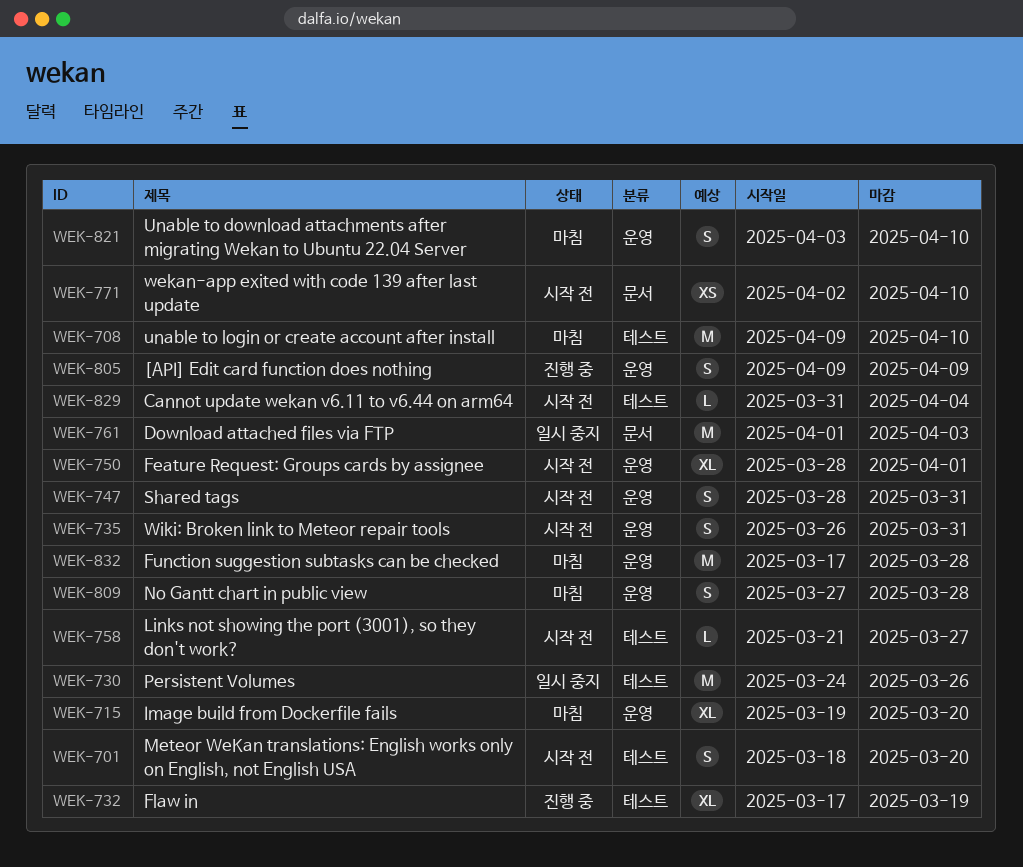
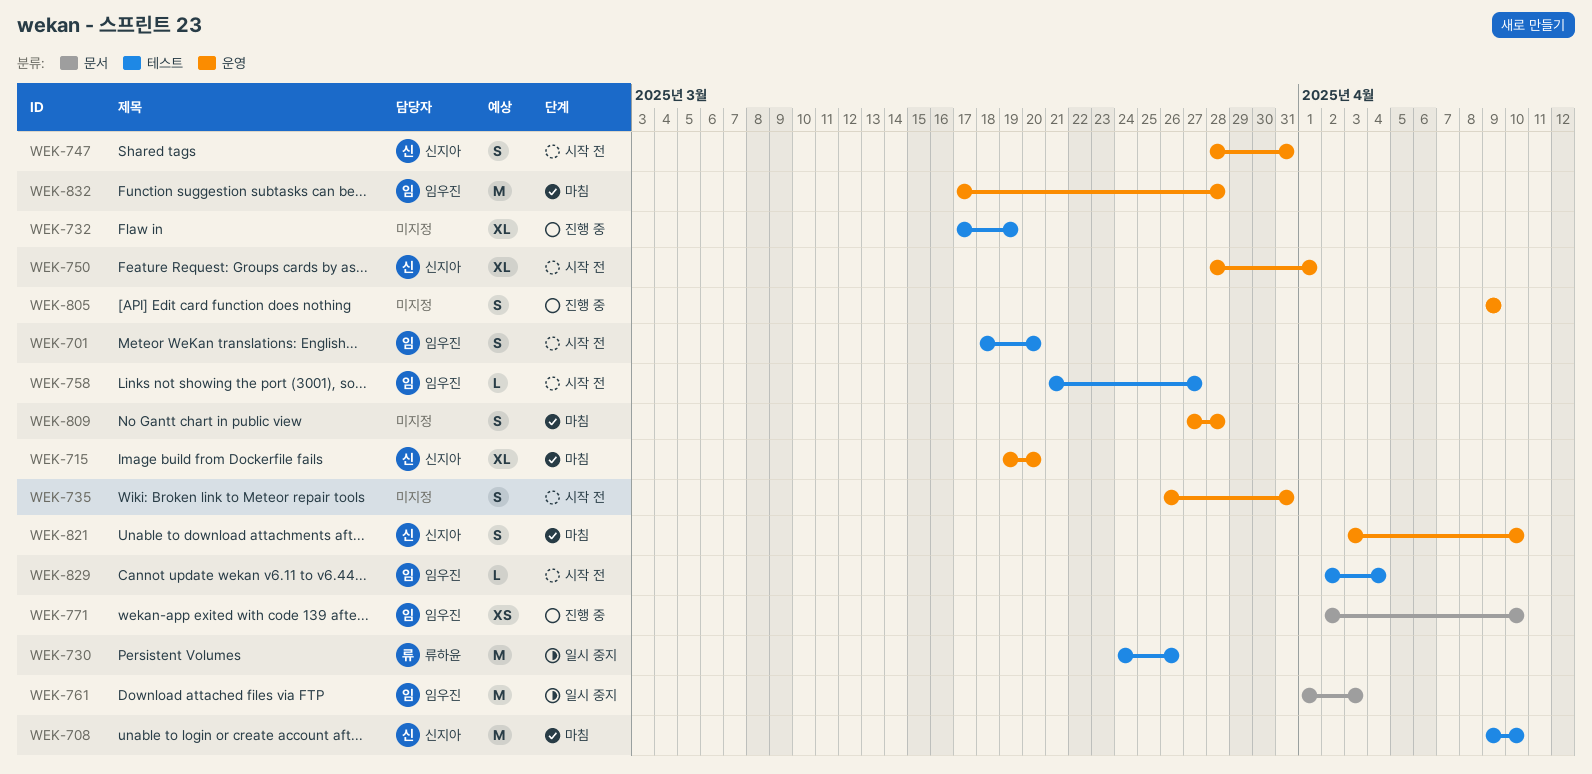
WEK-771, status: 시작 전 -> 진행 중
WEK-829, start: Mar 31 -> Apr 2

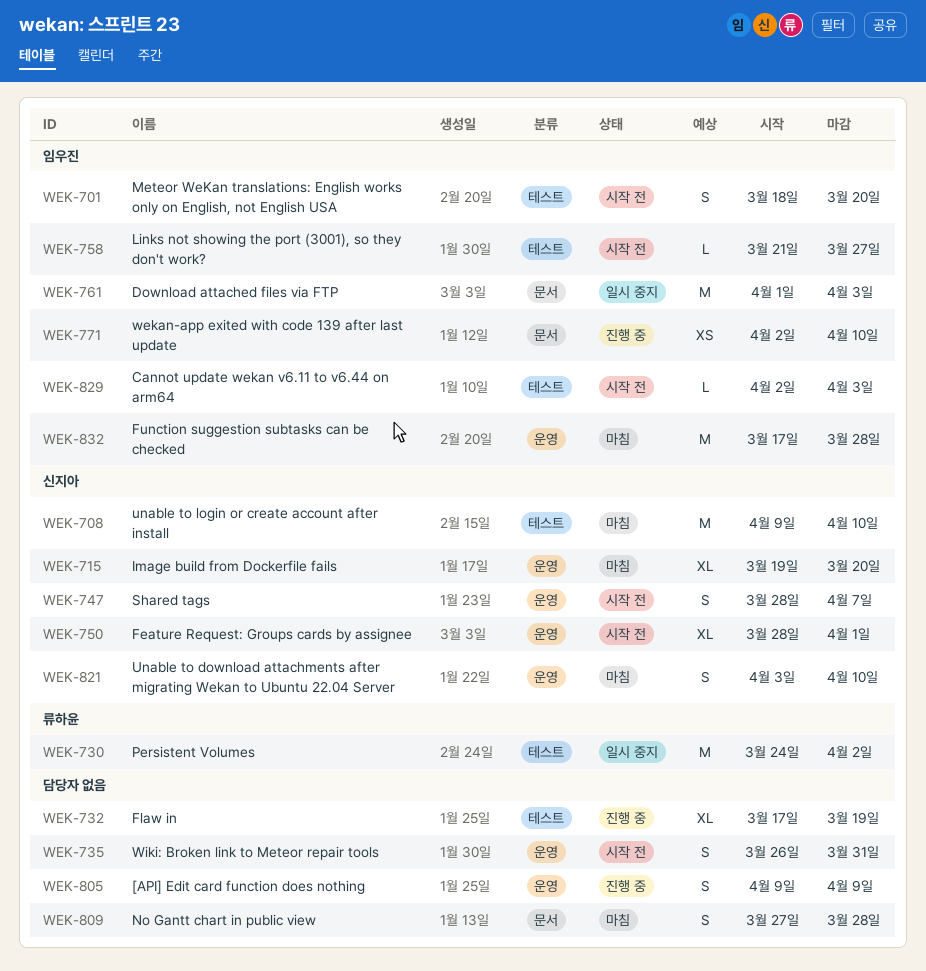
WEK-730, due: Mar 26 -> Apr 2
WEK-747, due: Mar 31 -> Apr 7
WEK-809, label: 운영 -> 문서
WEK-829, due: Apr 4 -> Apr 3

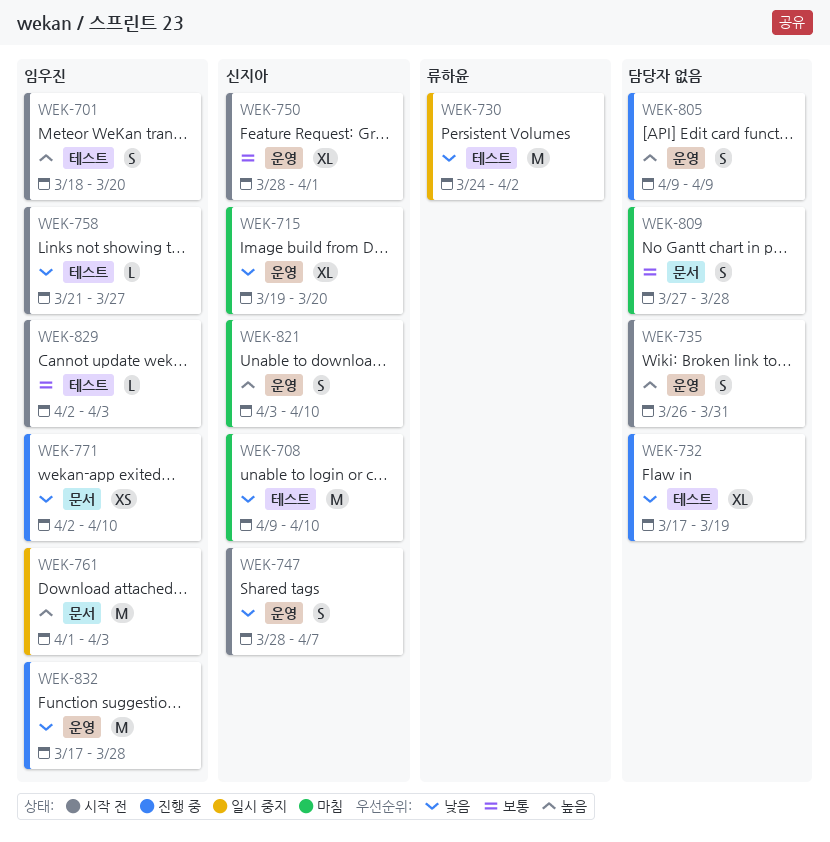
WEK-832, status: 마침 -> 진행 중

